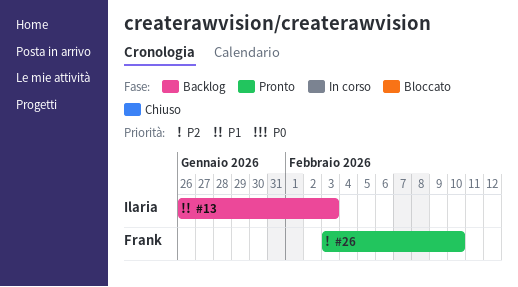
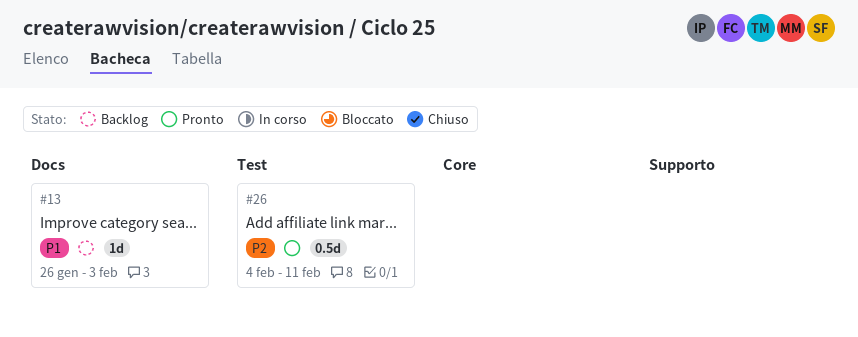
#26, start: Feb 3 -> Feb 4
#26, due: Feb 10 -> Feb 11

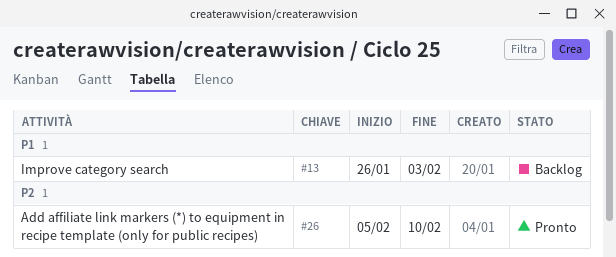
#26, start: Feb 4 -> Feb 5
#26, due: Feb 11 -> Feb 10

